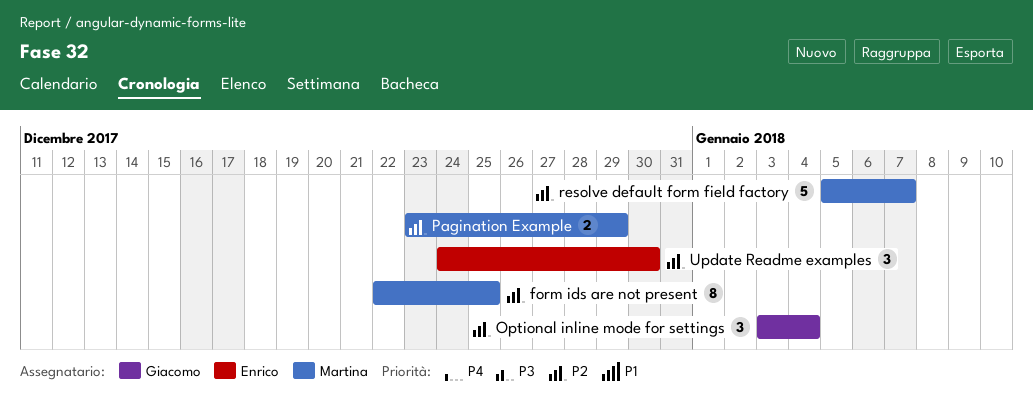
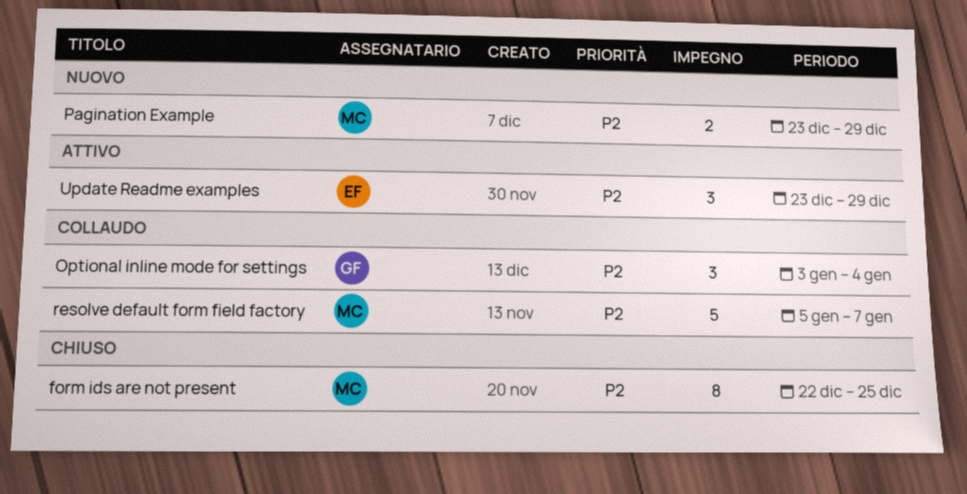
Update Readme examples, start: Dec 24 -> Dec 23
Update Readme examples, due: Dec 30 -> Dec 29

